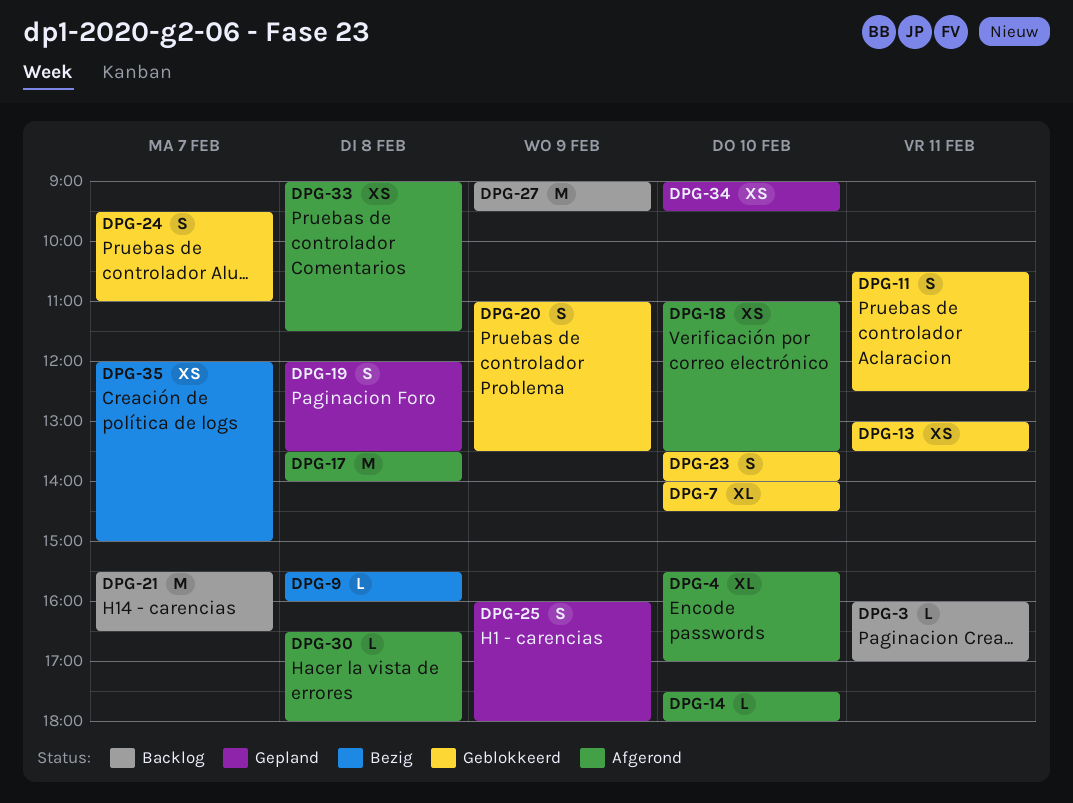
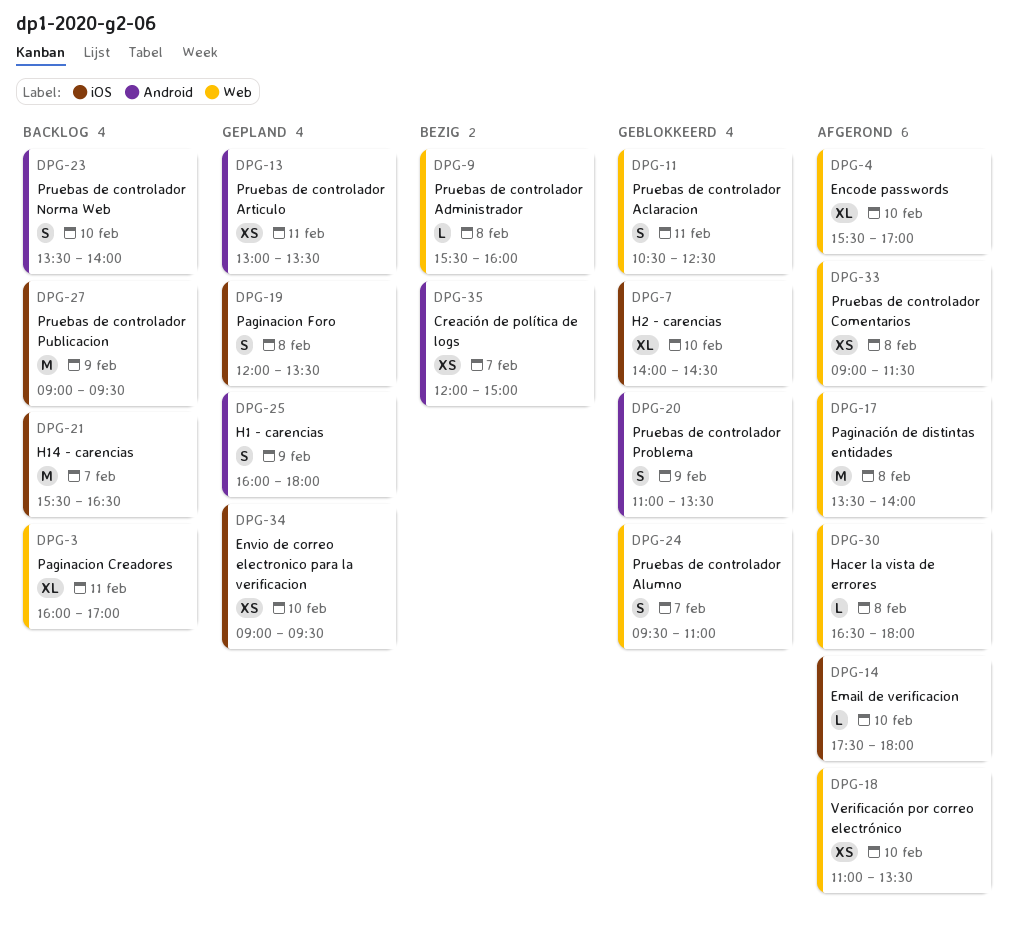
DPG-3, estimate: L -> XL
DPG-13, status: Geblokkeerd -> Gepland
DPG-23, status: Geblokkeerd -> Backlog

